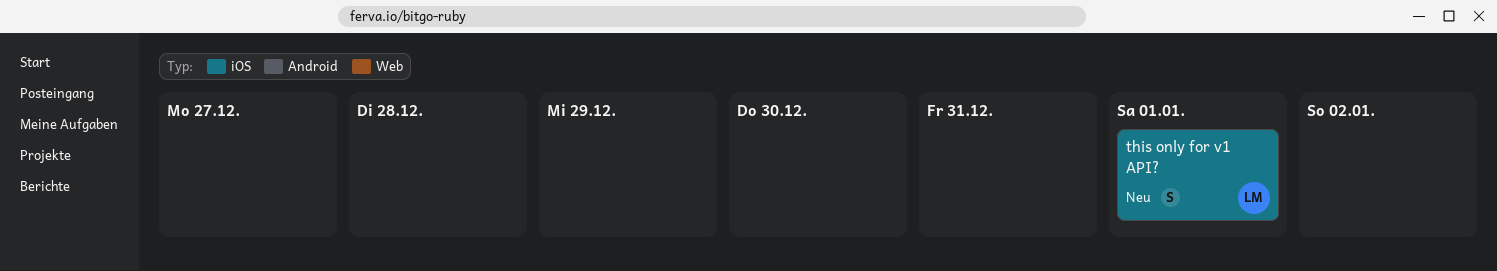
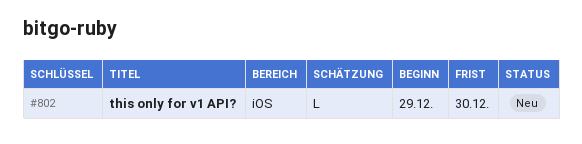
this only for v1 API?, estimate: S -> L
this only for v1 API?, due: Jan 1 -> Dec 30

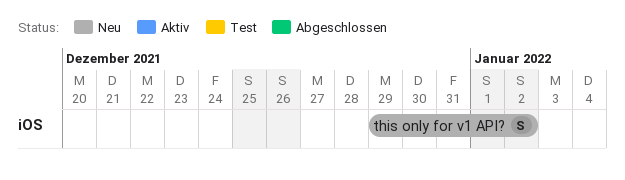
this only for v1 API?, estimate: L -> S
this only for v1 API?, due: Dec 30 -> Jan 2

